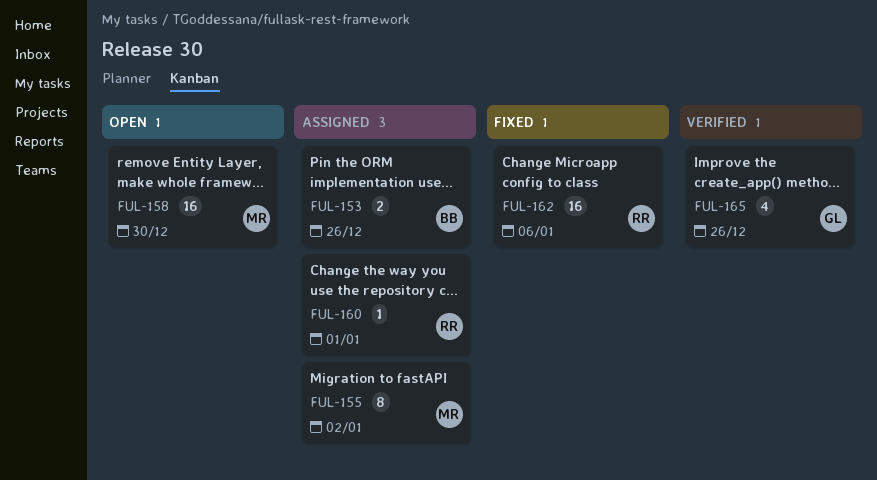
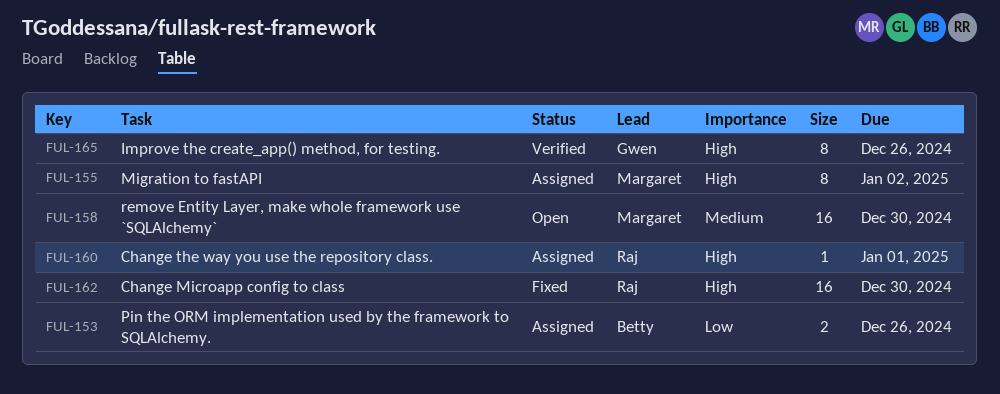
FUL-162, due: Jan 6 -> Dec 30
FUL-165, estimate: 4 -> 8

